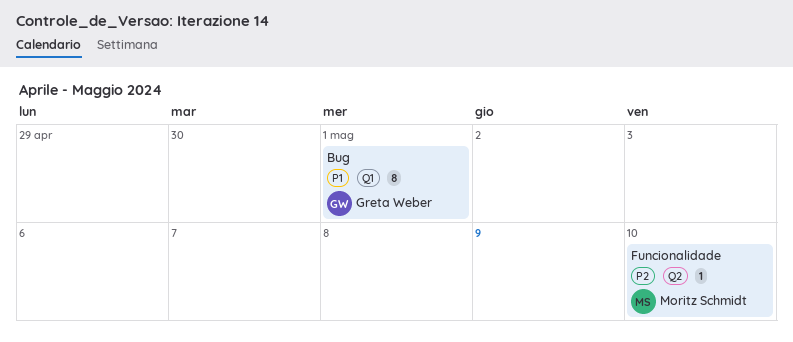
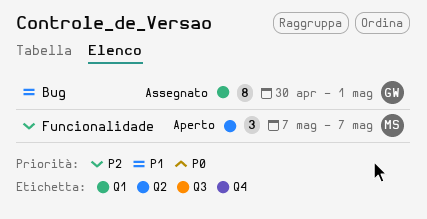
Funcionalidade, estimate: 1 -> 3
Funcionalidade, due: May 10 -> May 7

